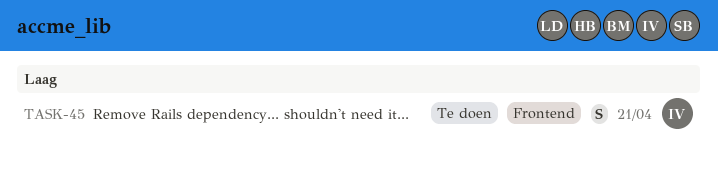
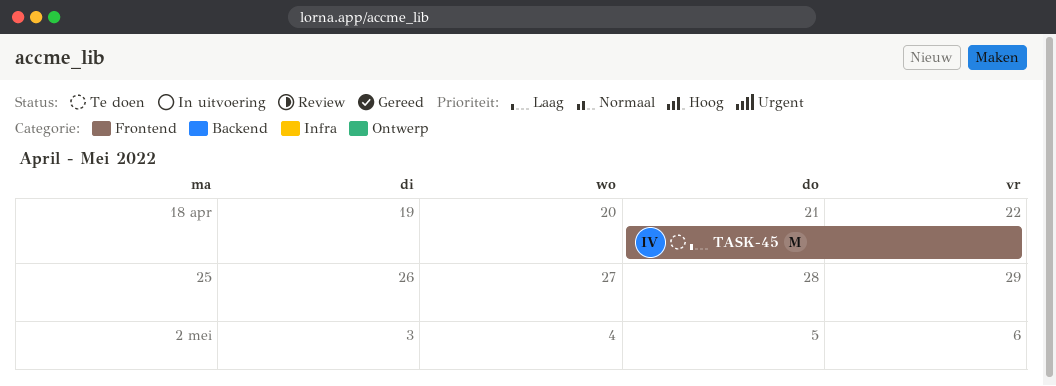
TASK-45, estimate: S -> M
TASK-45, due: Apr 21 -> Apr 22

